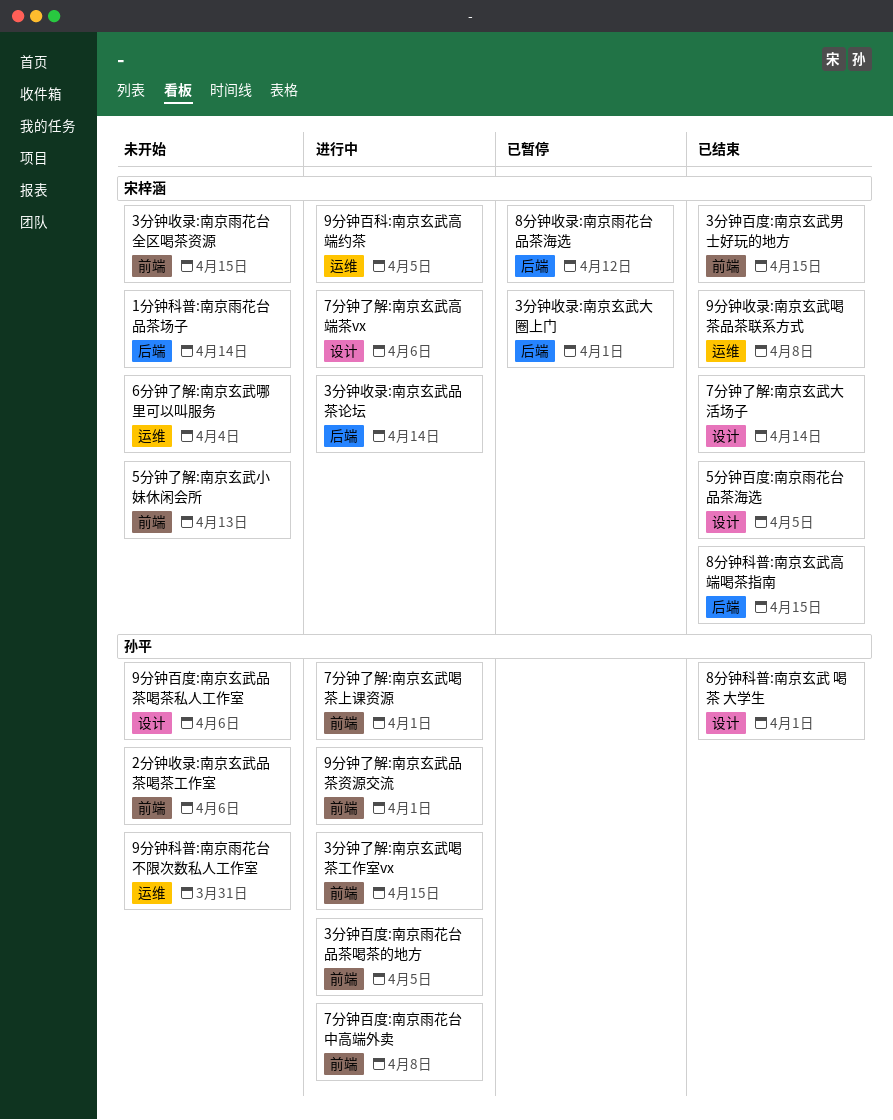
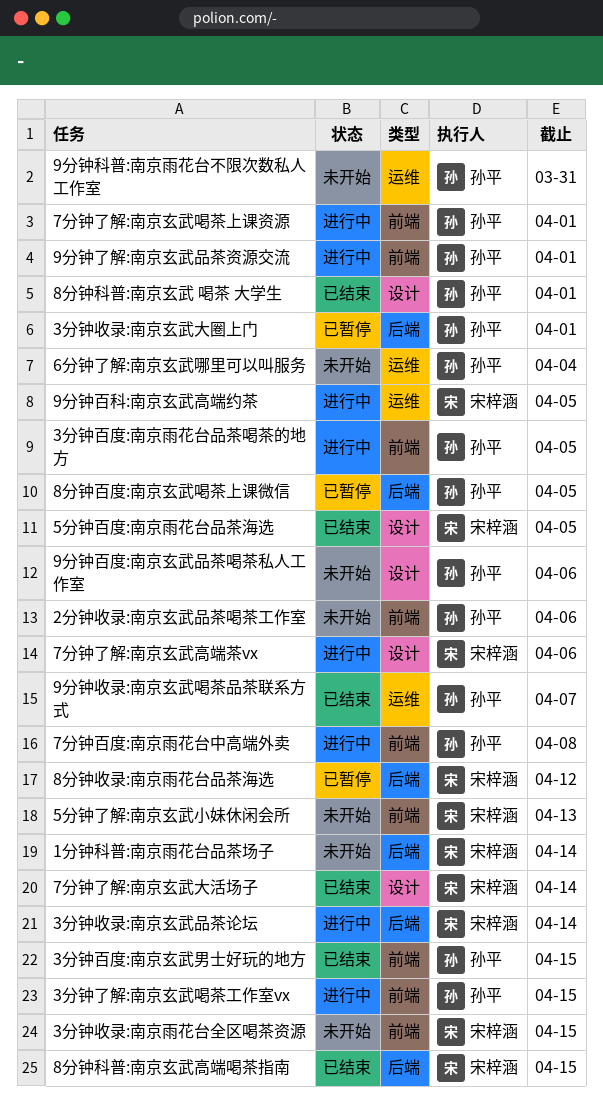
3分钟收录:南京玄武大圈上门, owner: 宋梓涵 -> 孙平
3分钟百度:南京玄武男士好玩的地方, owner: 宋梓涵 -> 孙平
6分钟了解:南京玄武哪里可以叫服务, owner: 宋梓涵 -> 孙平
8分钟百度:南京玄武喝茶上课微信: none -> present
9分钟收录:南京玄武喝茶品茶联系方式, owner: 宋梓涵 -> 孙平
9分钟收录:南京玄武喝茶品茶联系方式, due: Apr 8 -> Apr 7

